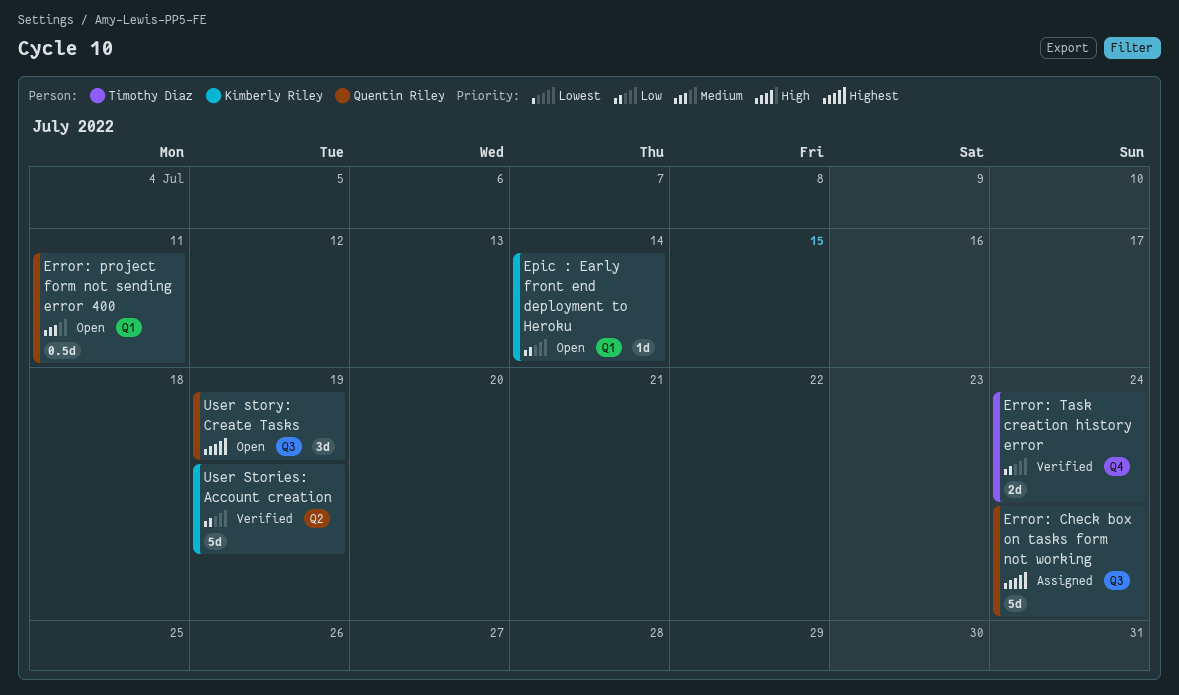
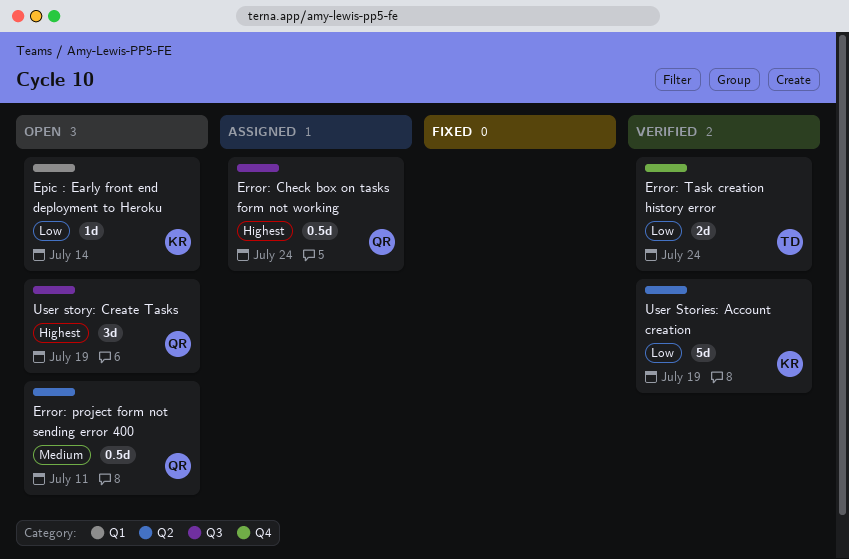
Error: Check box on tasks form not working, estimate: 5d -> 0.5d
Error: project form not sending error 400, label: Q1 -> Q2

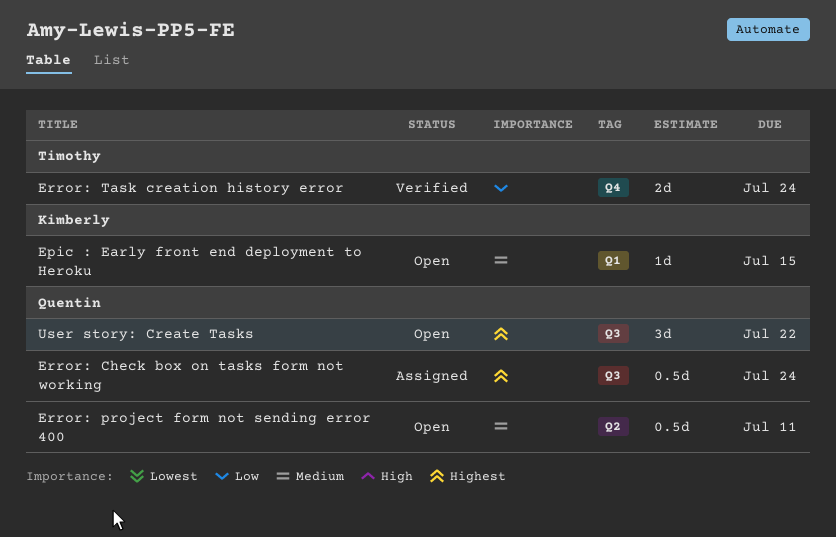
Epic : Early front end deployment to Heroku, priority: Low -> Medium
Epic : Early front end deployment to Heroku, due: Jul 14 -> Jul 15
User Stories: Account creation: present -> none
User story: Create Tasks, due: Jul 19 -> Jul 22

